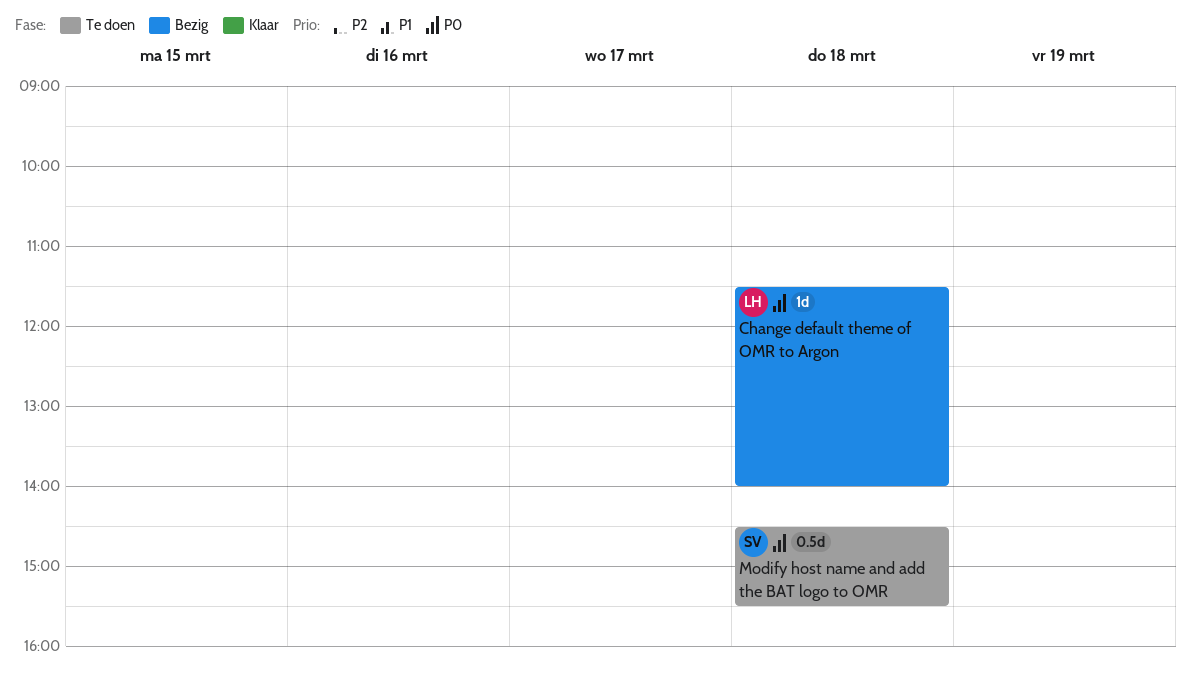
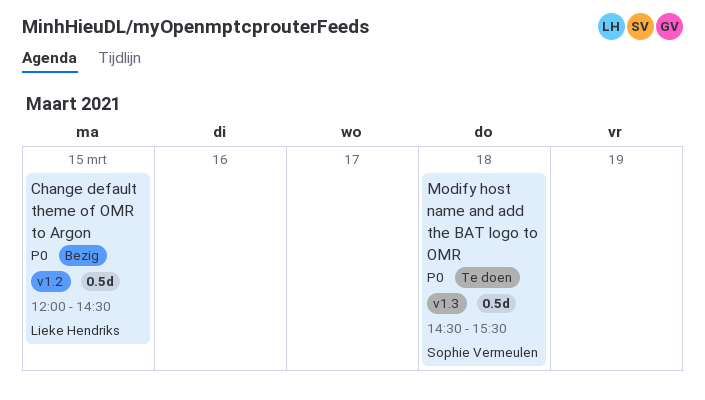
Change default theme of OMR to Argon, estimate: 1d -> 0.5d
Change default theme of OMR to Argon, day: Mar 18 -> Mar 15
Change default theme of OMR to Argon, begins: 11:30 -> 12:00
Change default theme of OMR to Argon, ends: 14:00 -> 14:30

